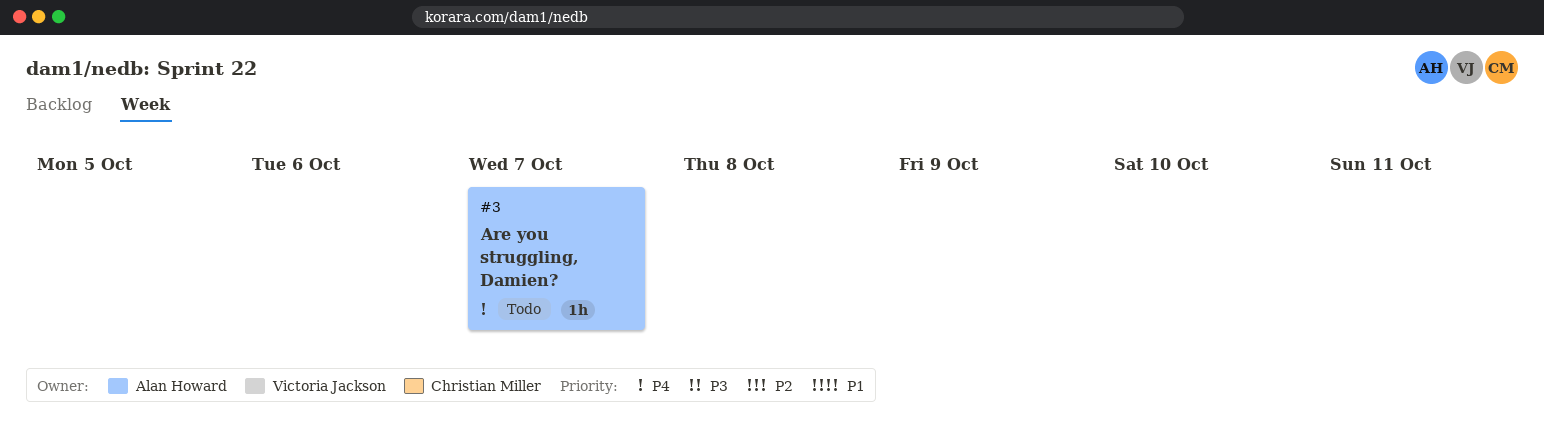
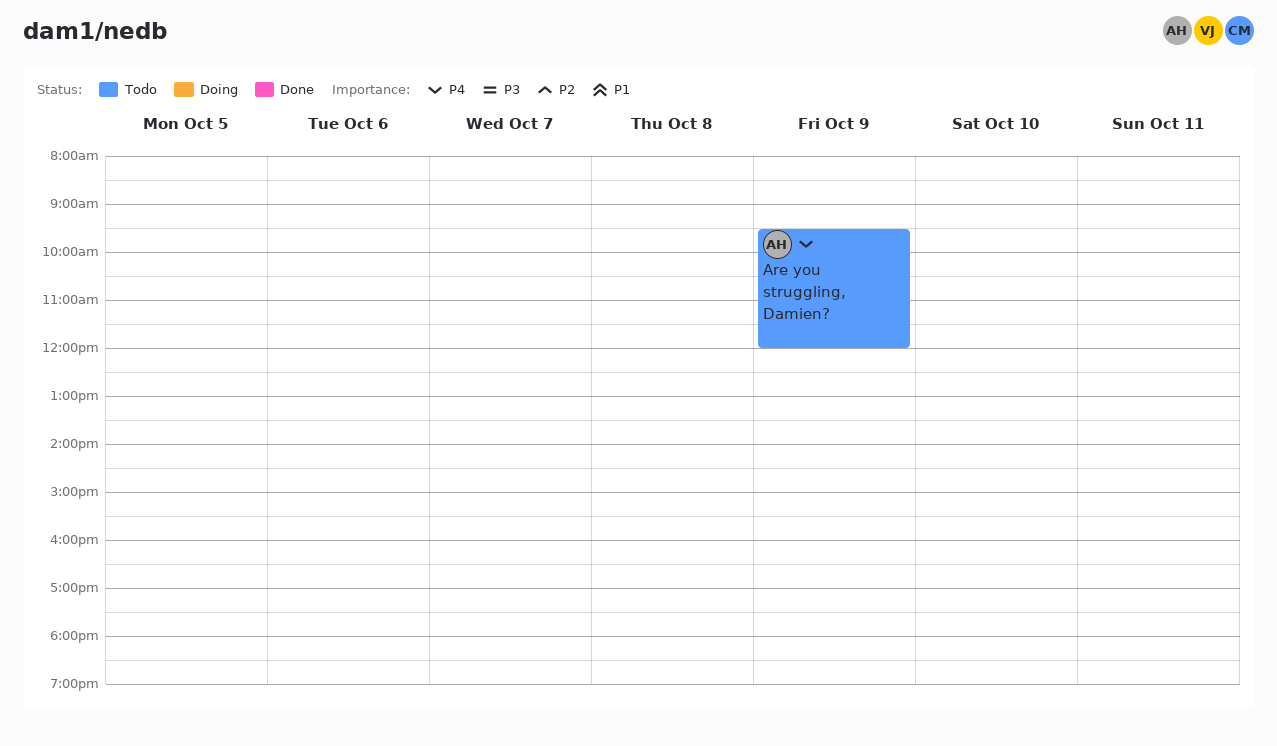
Are you struggling, Damien?, day: Oct 7 -> Oct 9

